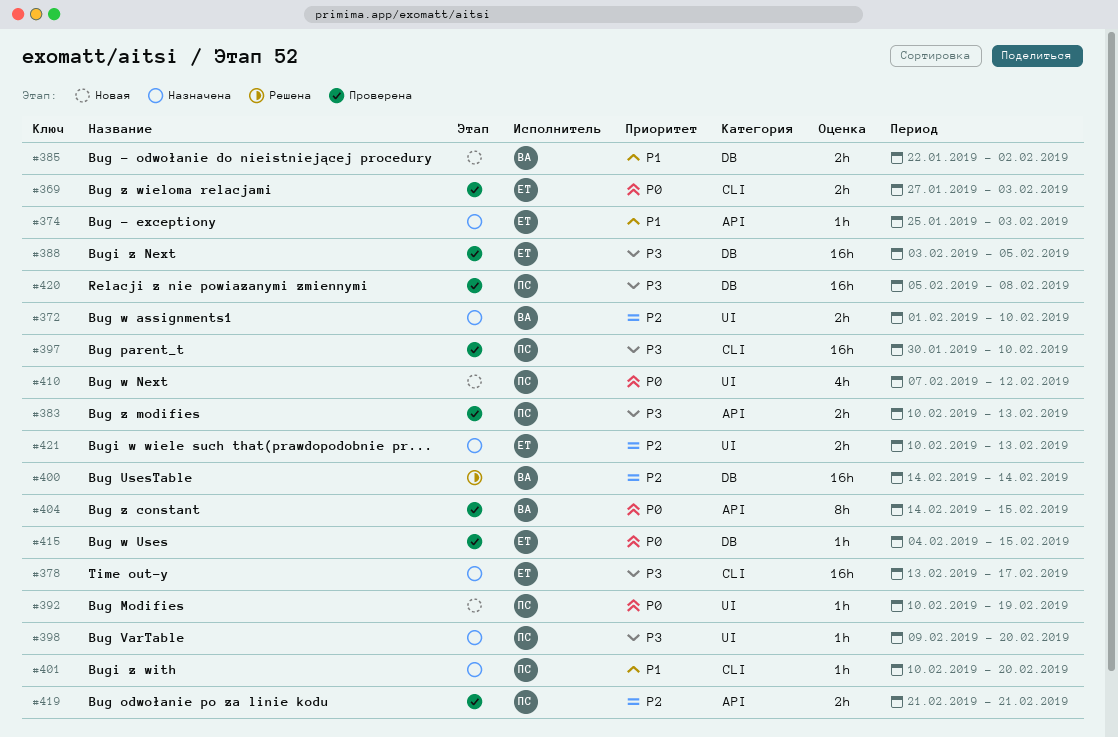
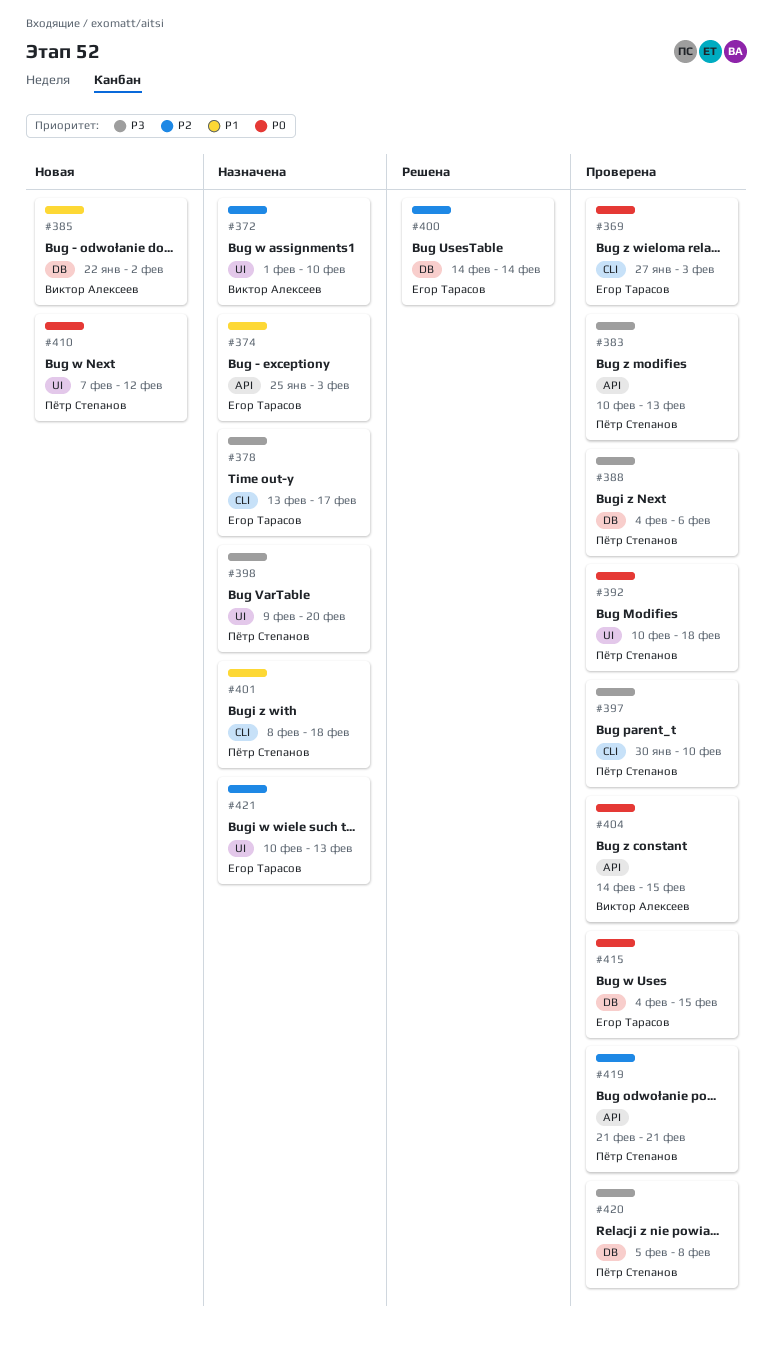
#388, owner: Егор Тарасов -> Пётр Степанов
#388, start: Feb 3 -> Feb 4
#388, due: Feb 5 -> Feb 6
#392, status: Новая -> Проверена
#392, due: Feb 19 -> Feb 18
#400, owner: Виктор Алексеев -> Егор Тарасов
#401, start: Feb 10 -> Feb 8
#401, due: Feb 20 -> Feb 18

